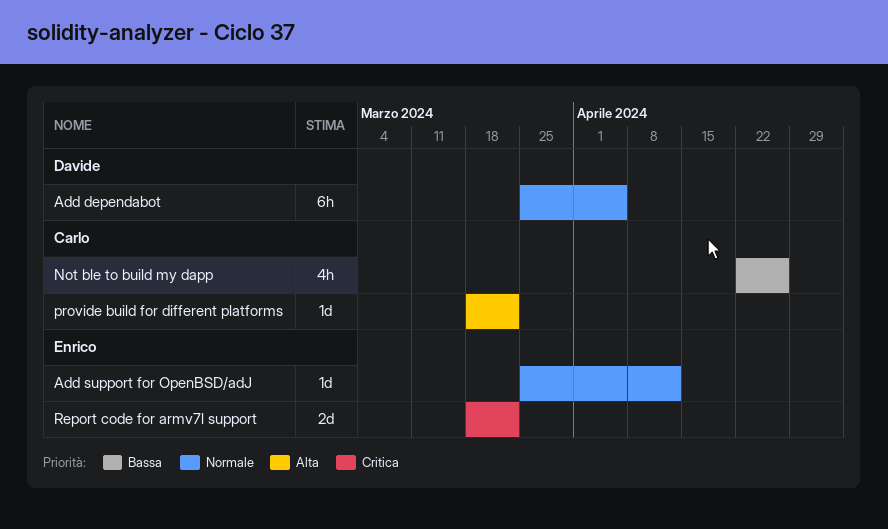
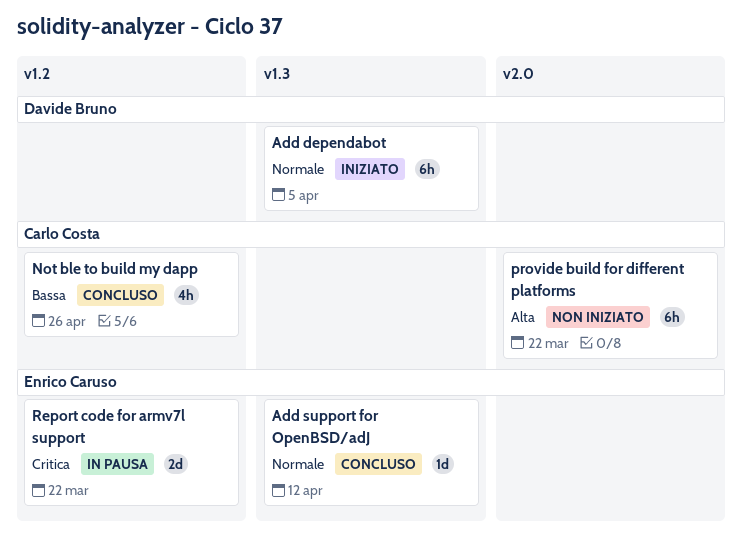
provide build for different platforms, estimate: 1d -> 6h

